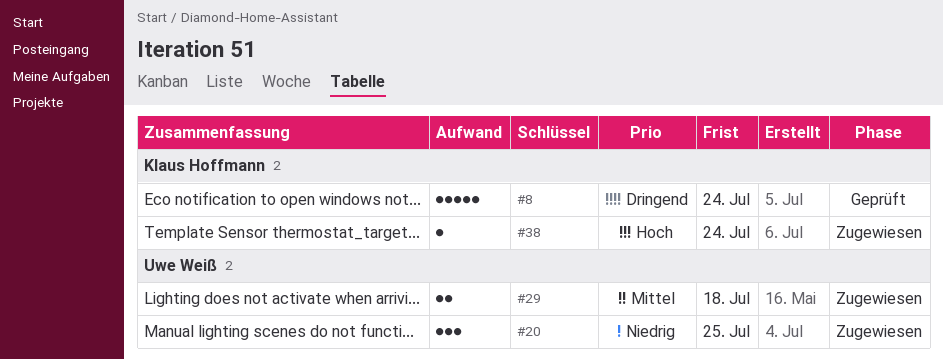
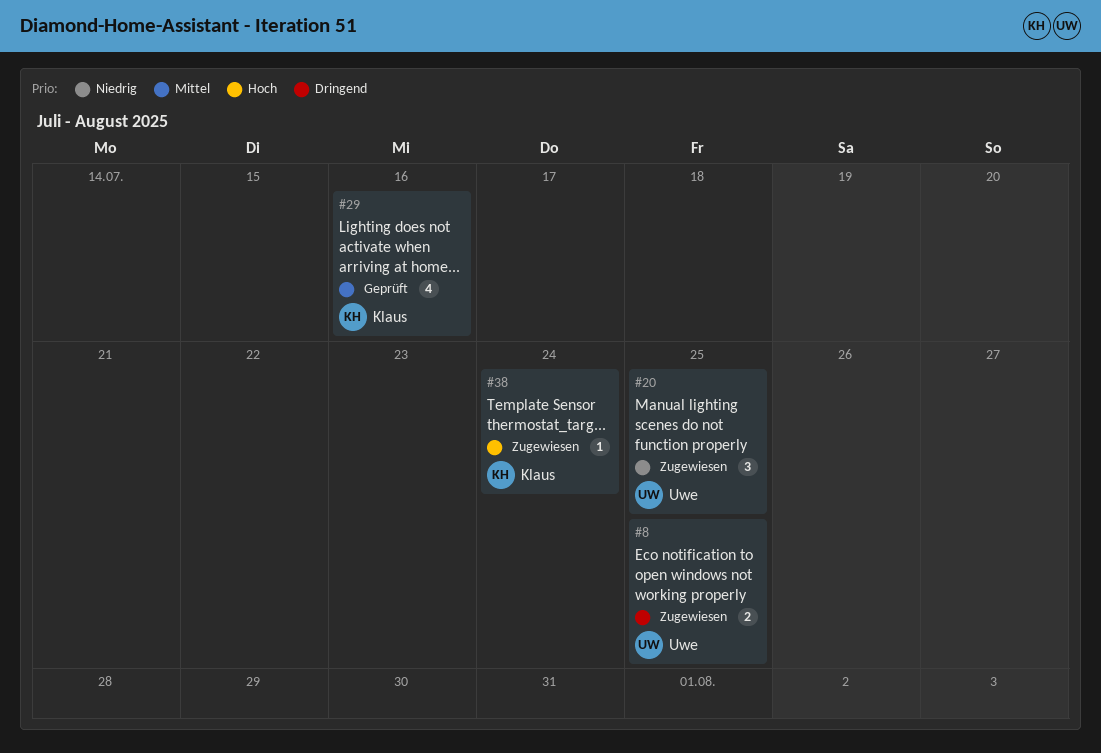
#8, status: Geprüft -> Zugewiesen
#8, owner: Klaus Hoffmann -> Uwe Weiß
#8, estimate: 5 -> 2
#8, due: Jul 24 -> Jul 25
#29, status: Zugewiesen -> Geprüft
#29, owner: Uwe Weiß -> Klaus Hoffmann
#29, estimate: 2 -> 4
#29, due: Jul 18 -> Jul 16

